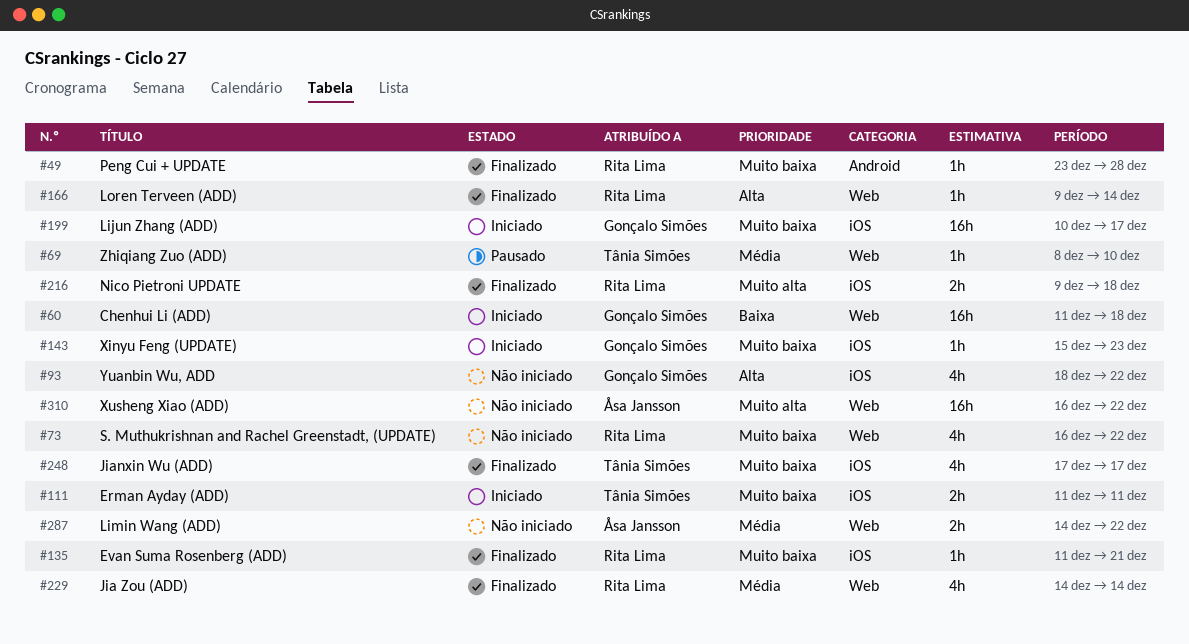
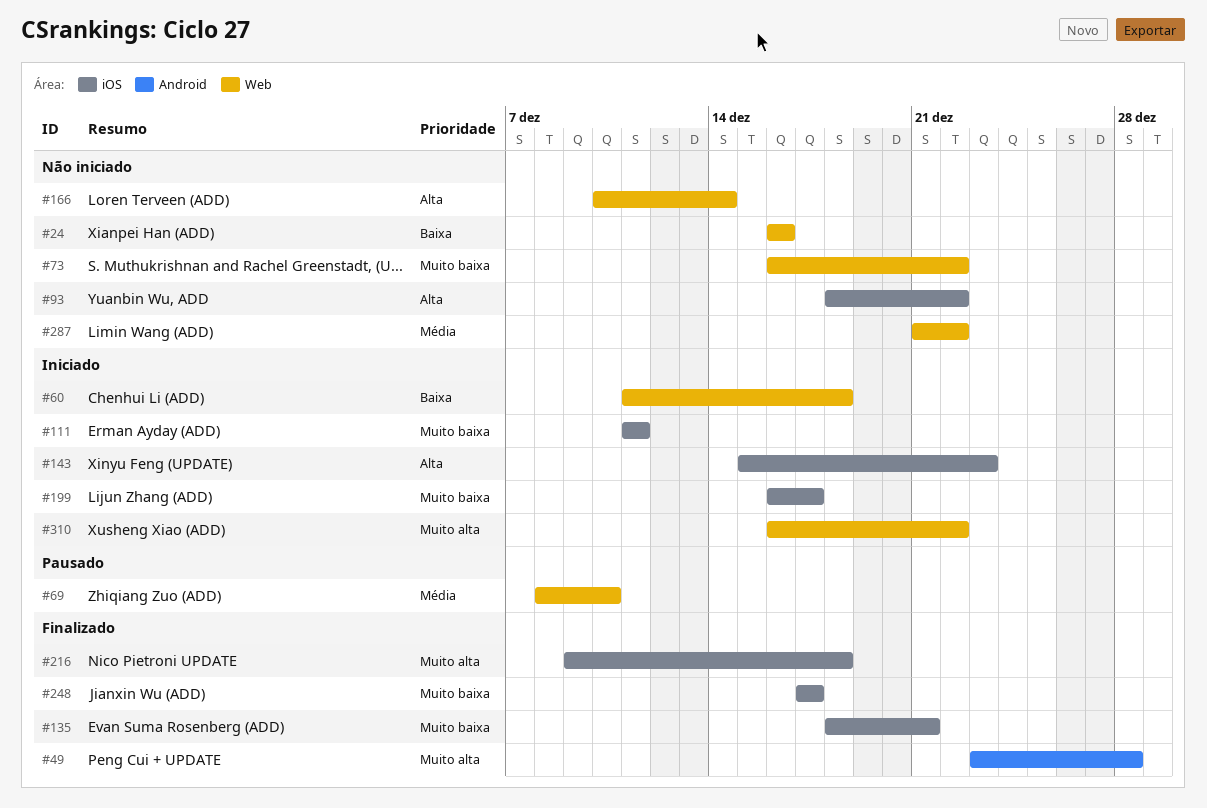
#24: none -> present
#49, priority: Muito baixa -> Muito alta
#135, start: Dec 11 -> Dec 18
#143, priority: Muito baixa -> Alta
#166, status: Finalizado -> Não iniciado
#166, start: Dec 9 -> Dec 10
#199, start: Dec 10 -> Dec 16
#229: present -> none
#287, start: Dec 14 -> Dec 21
#310, status: Não iniciado -> Iniciado

